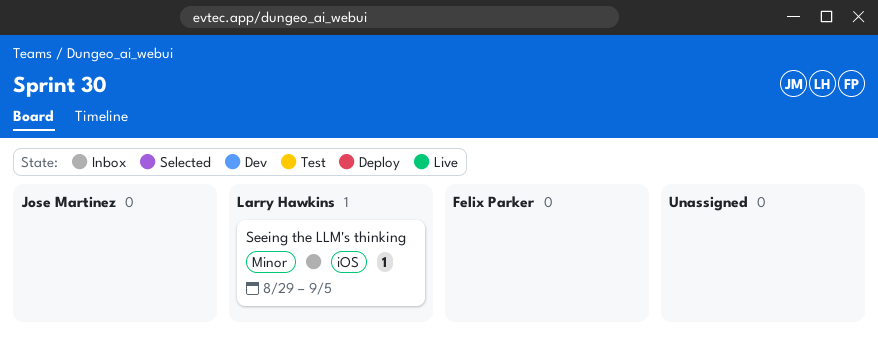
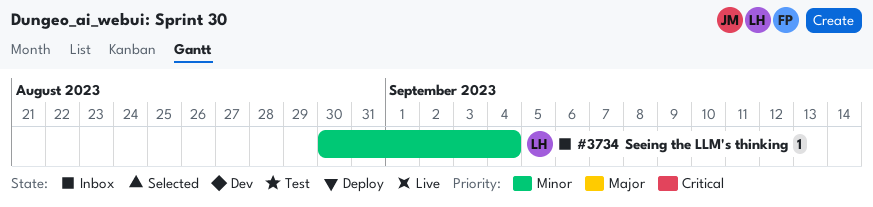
Seeing the LLM's thinking, start: Aug 29 -> Aug 30
Seeing the LLM's thinking, due: Sep 5 -> Sep 4

